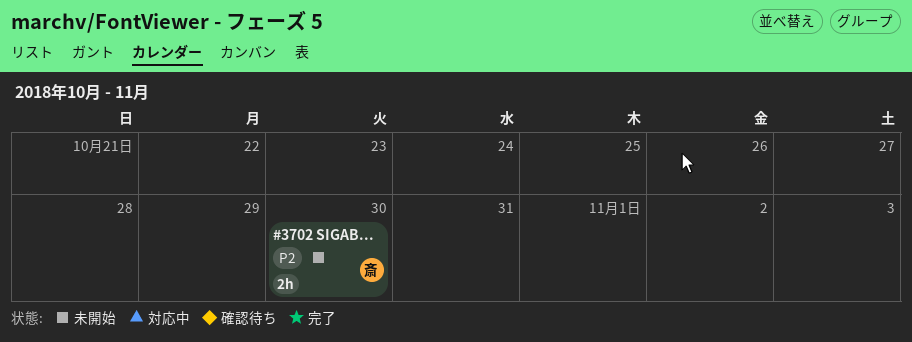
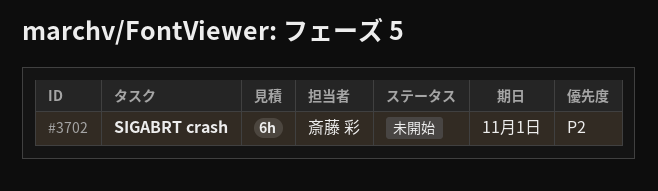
#3702, estimate: 2h -> 6h
#3702, due: Oct 30 -> Nov 1

